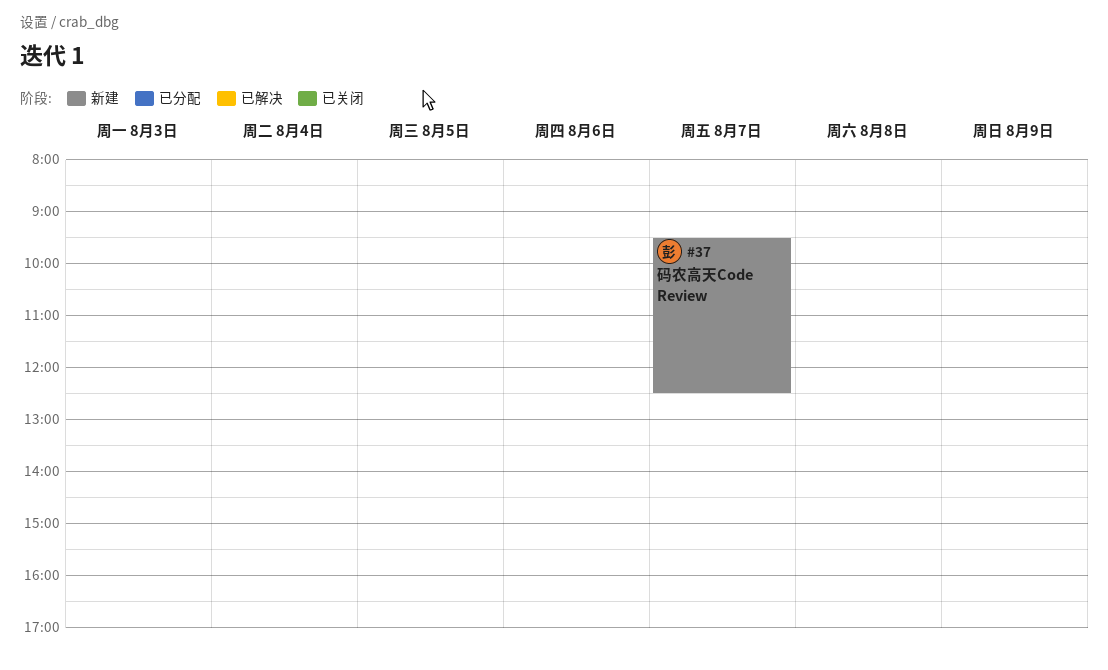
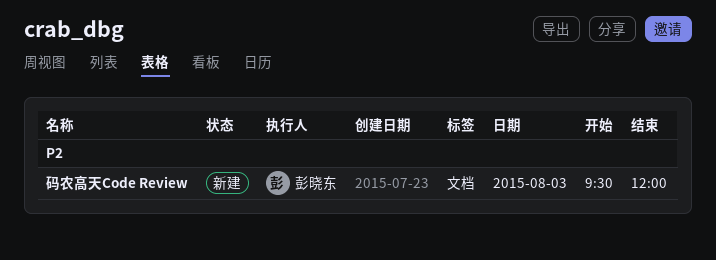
码农高天Code Review, day: Aug 7 -> Aug 3
码农高天Code Review, ends: 12:30 -> 12:00

